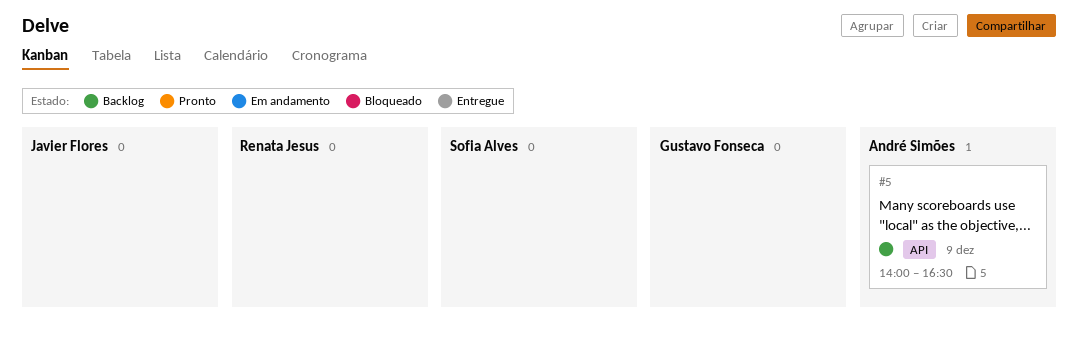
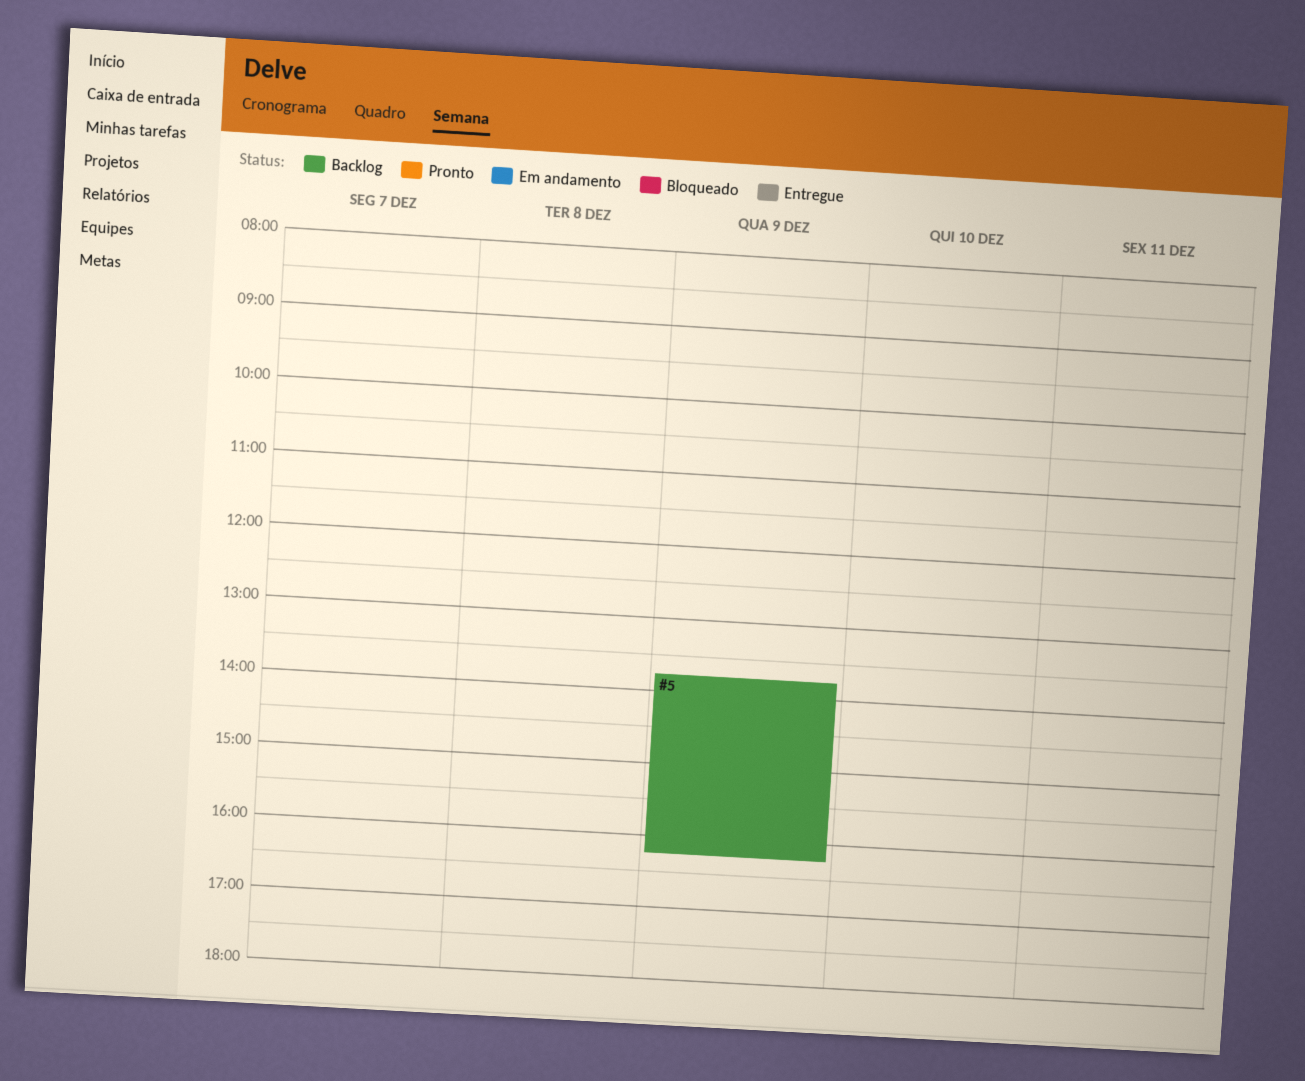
#5, begins: 14:00 -> 13:45
#5, ends: 16:30 -> 16:15

